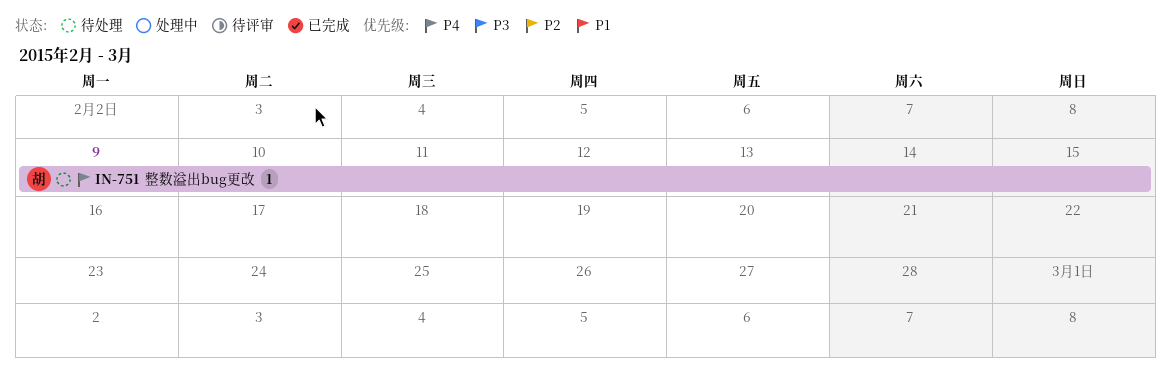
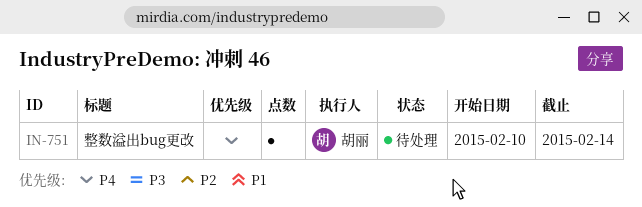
IN-751, start: Feb 9 -> Feb 10
IN-751, due: Feb 15 -> Feb 14

